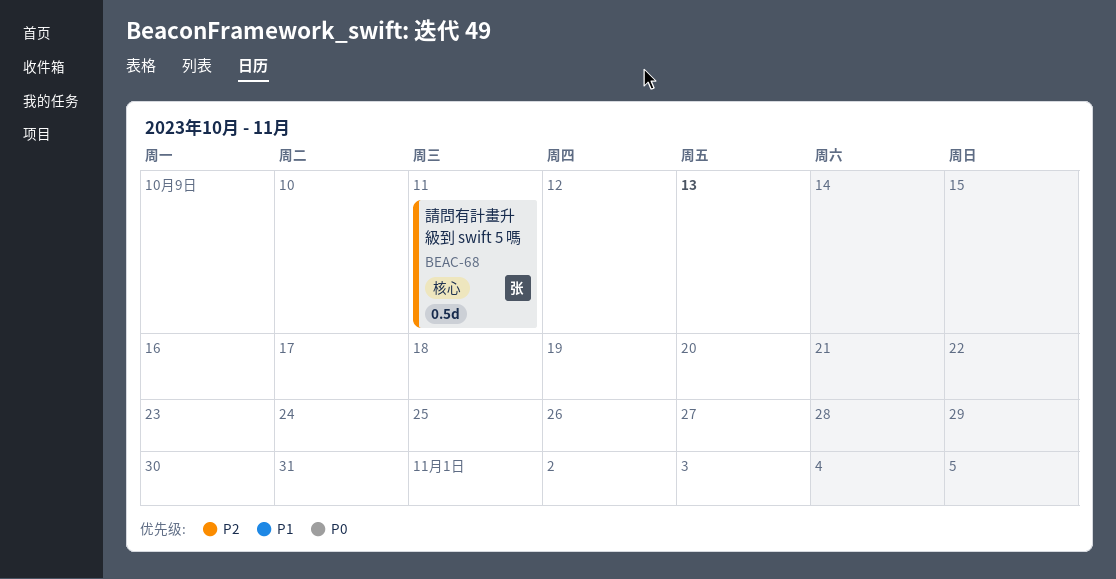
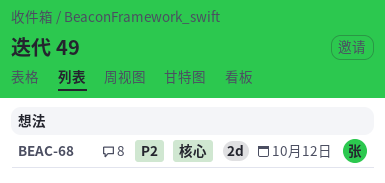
BEAC-68, estimate: 0.5d -> 2d
BEAC-68, due: Oct 11 -> Oct 12

